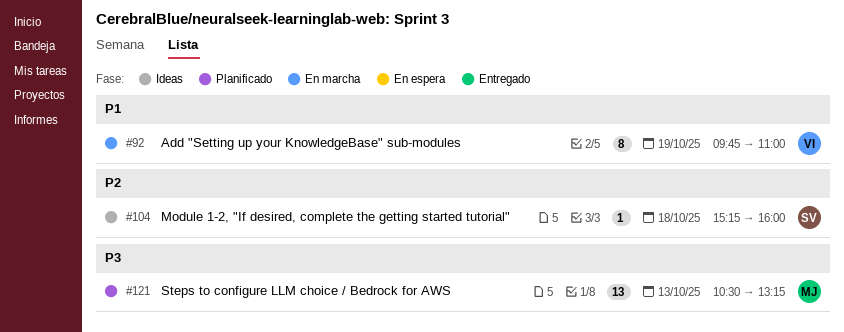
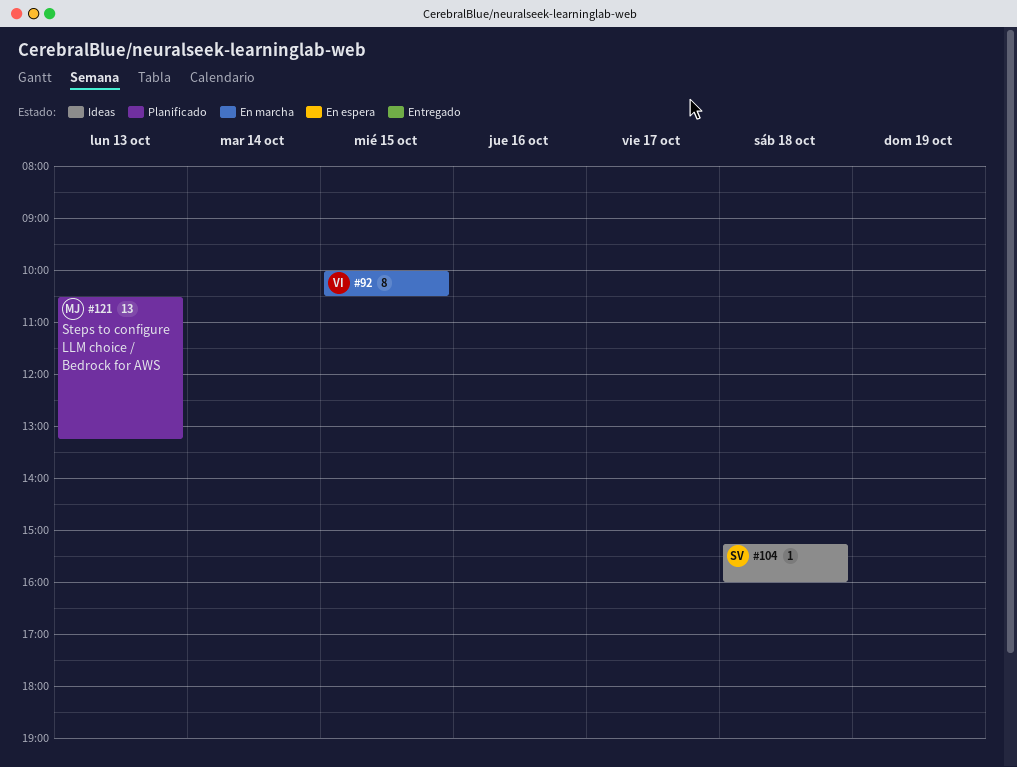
#92, day: Oct 19 -> Oct 15
#92, begins: 09:45 -> 10:00
#92, ends: 11:00 -> 10:30

